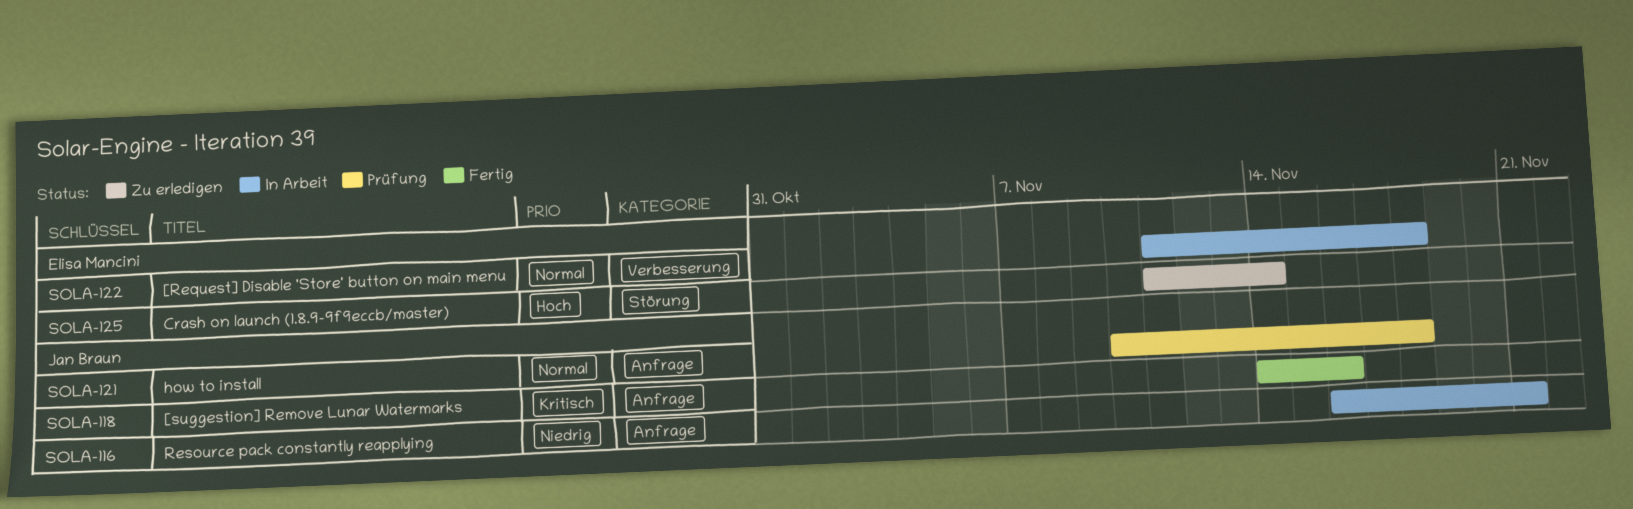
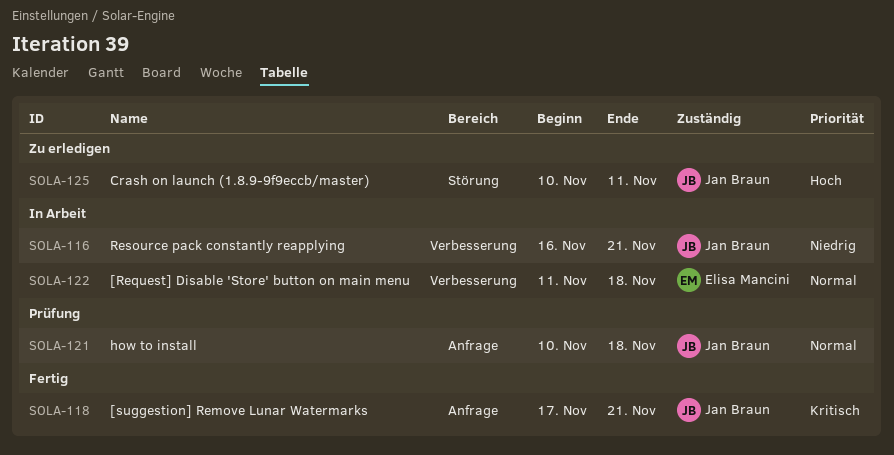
SOLA-116, label: Anfrage -> Verbesserung
SOLA-118, start: Nov 14 -> Nov 17
SOLA-118, due: Nov 16 -> Nov 21
SOLA-125, owner: Elisa Mancini -> Jan Braun
SOLA-125, start: Nov 11 -> Nov 10
SOLA-125, due: Nov 14 -> Nov 11

